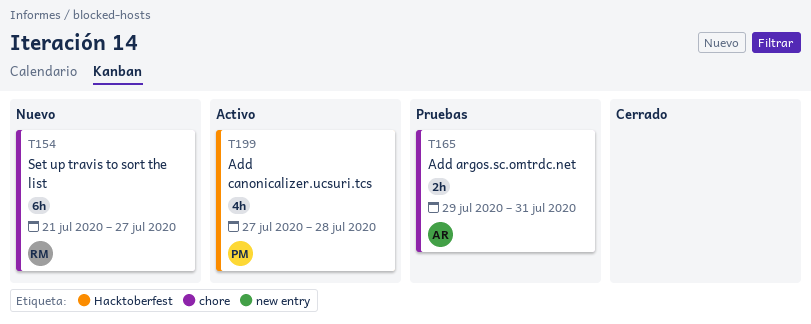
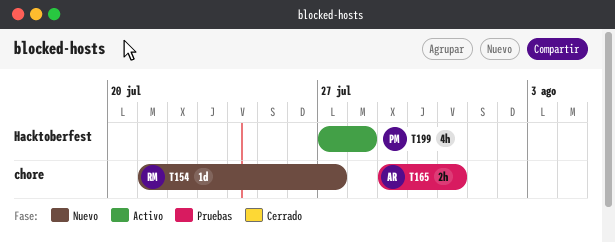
T154, estimate: 6h -> 1d

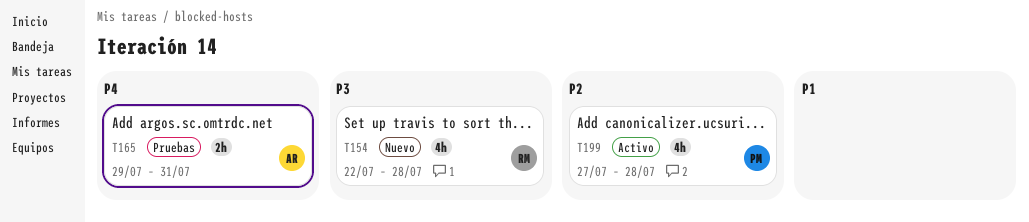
T154, estimate: 1d -> 4h
T154, start: Jul 21 -> Jul 22
T154, due: Jul 27 -> Jul 28

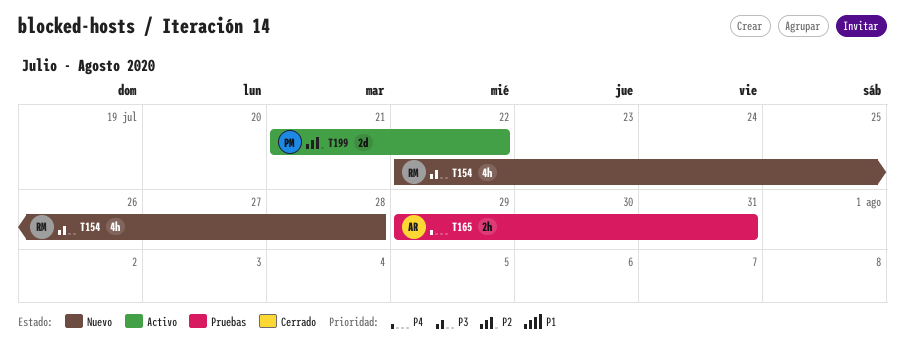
T199, estimate: 4h -> 2d
T199, start: Jul 27 -> Jul 21
T199, due: Jul 28 -> Jul 22

